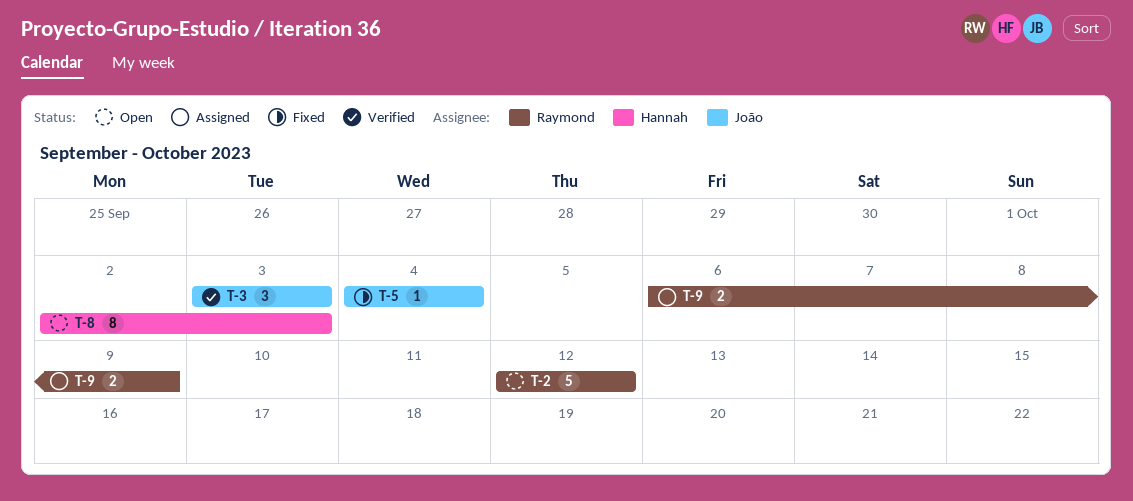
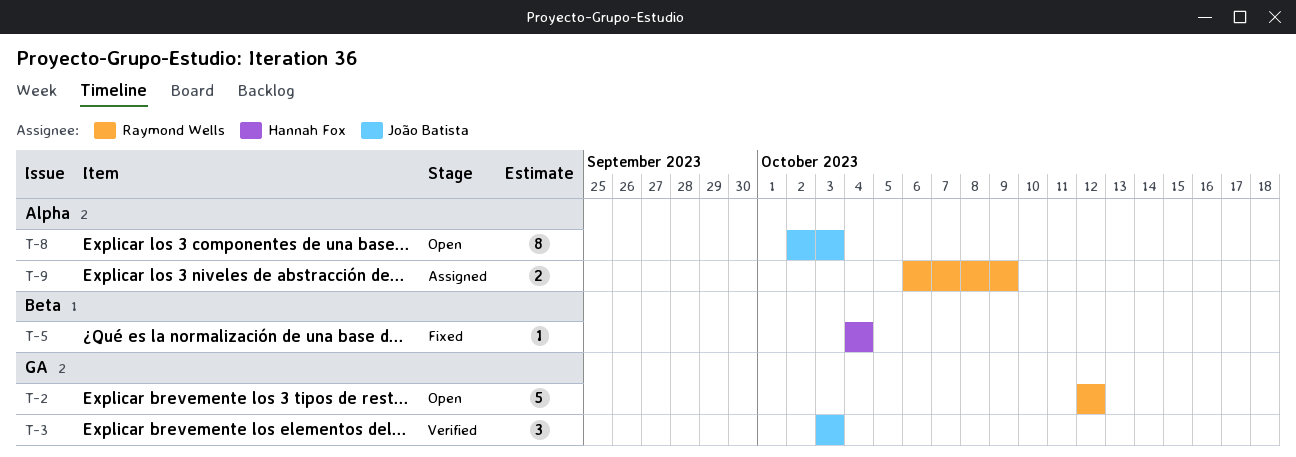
T-5, owner: João Batista -> Hannah Fox
T-8, owner: Hannah Fox -> João Batista

